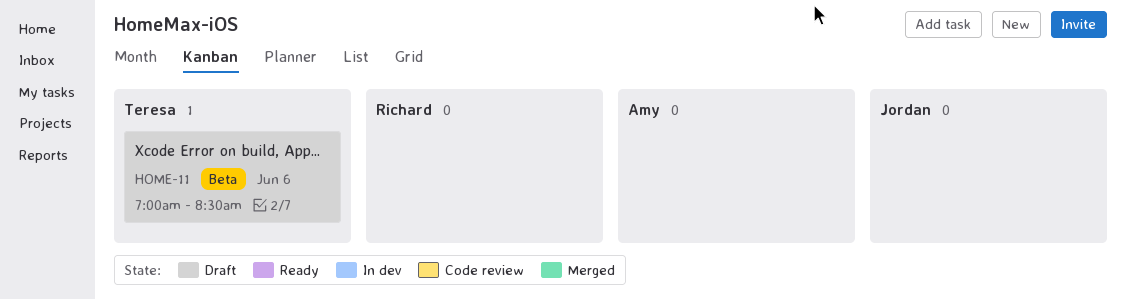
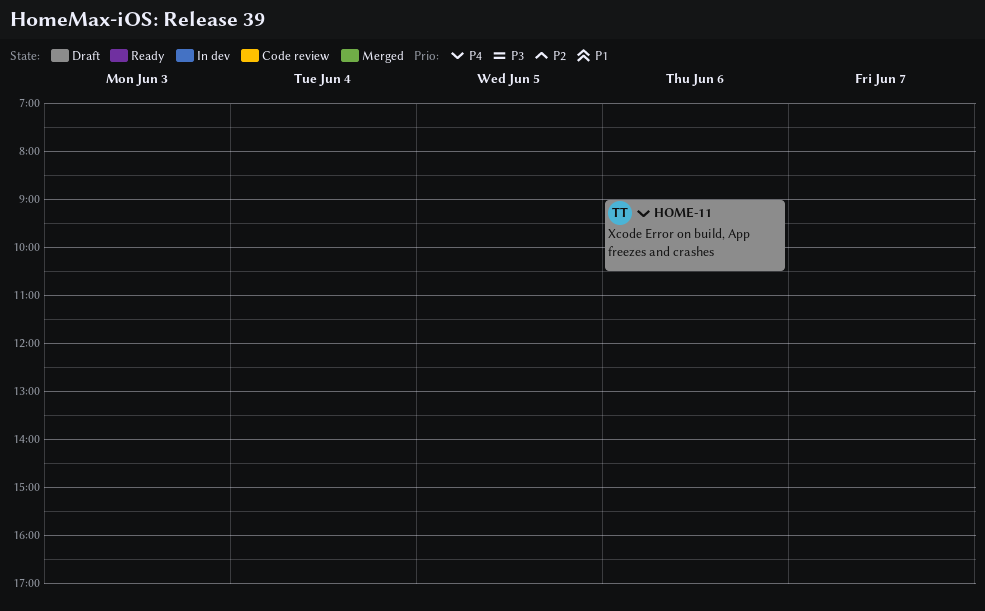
HOME-11, begins: 07:00 -> 09:00
HOME-11, ends: 08:30 -> 10:30

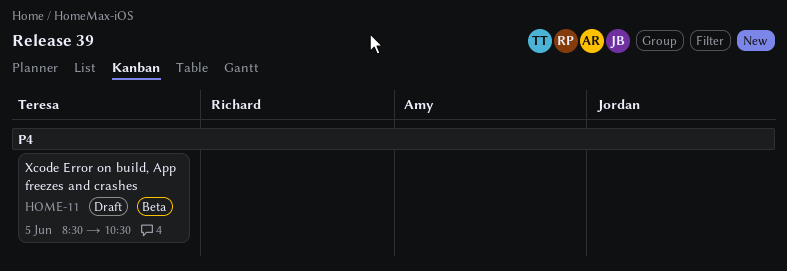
HOME-11, day: Jun 6 -> Jun 5
HOME-11, begins: 09:00 -> 08:30

